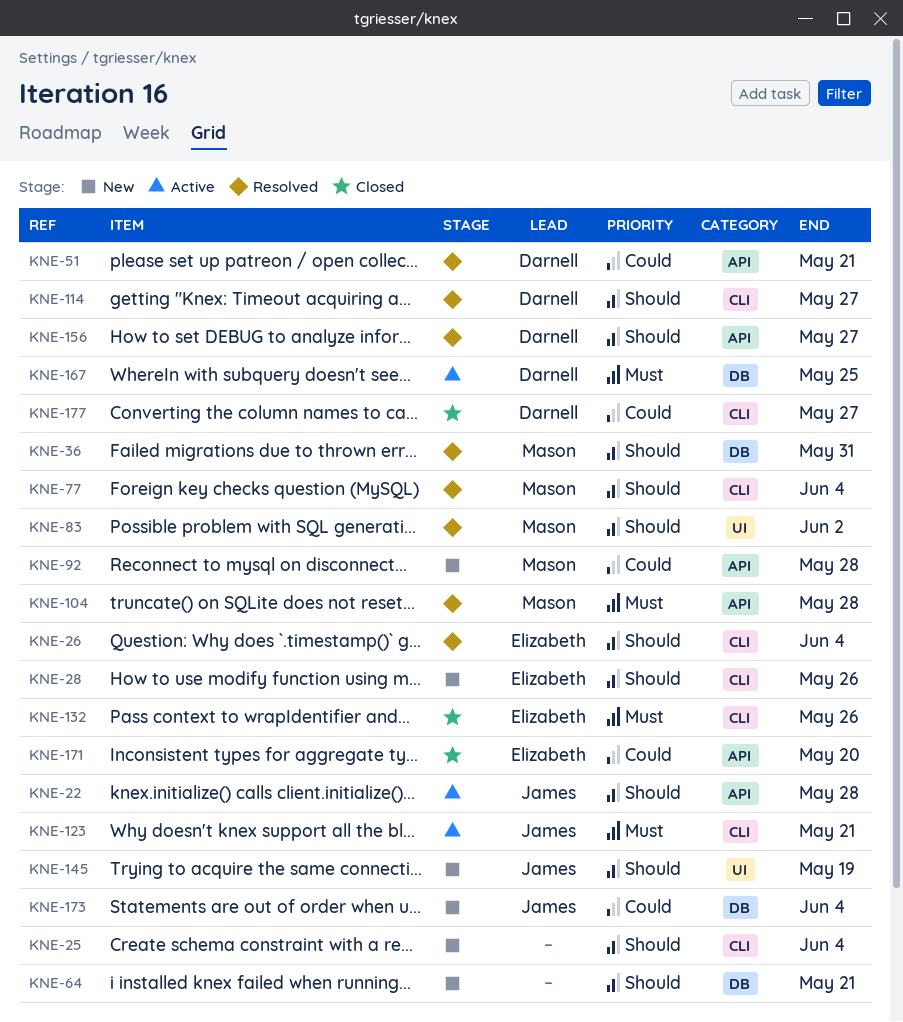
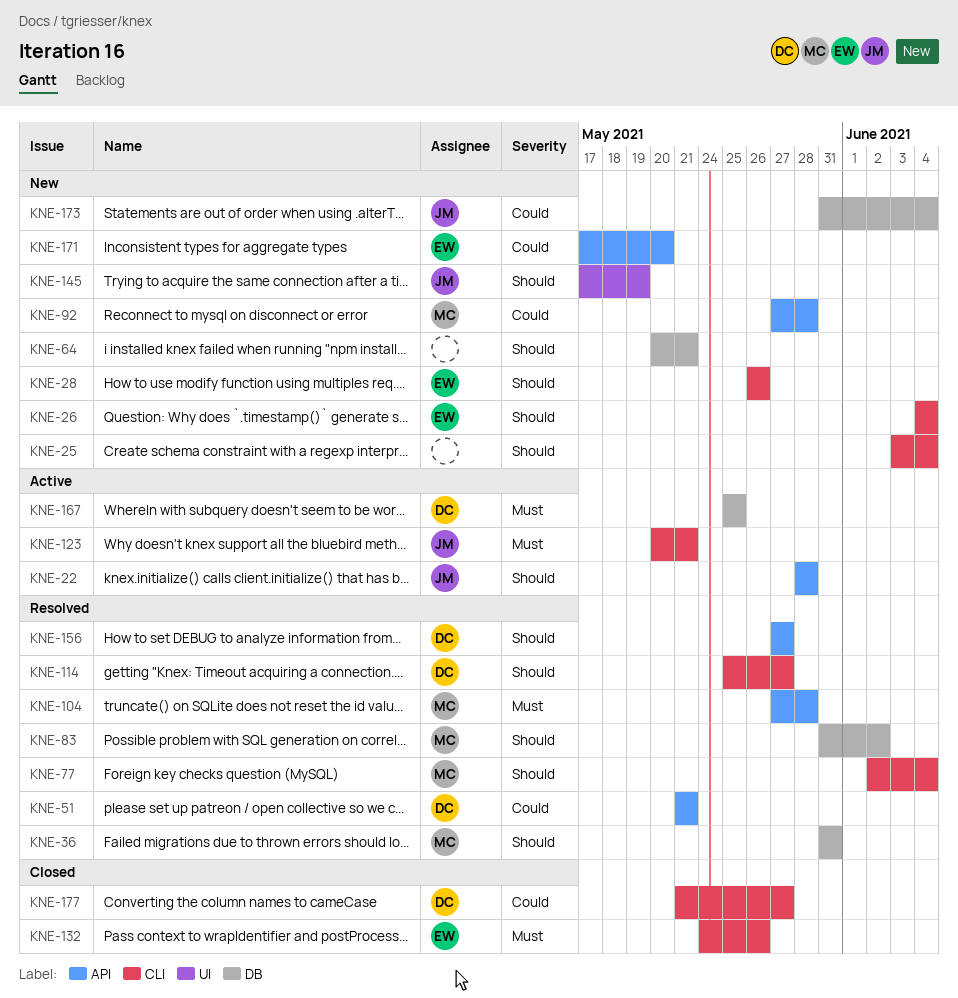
KNE-26, status: Resolved -> New
KNE-83, label: UI -> DB
KNE-171, status: Closed -> New

